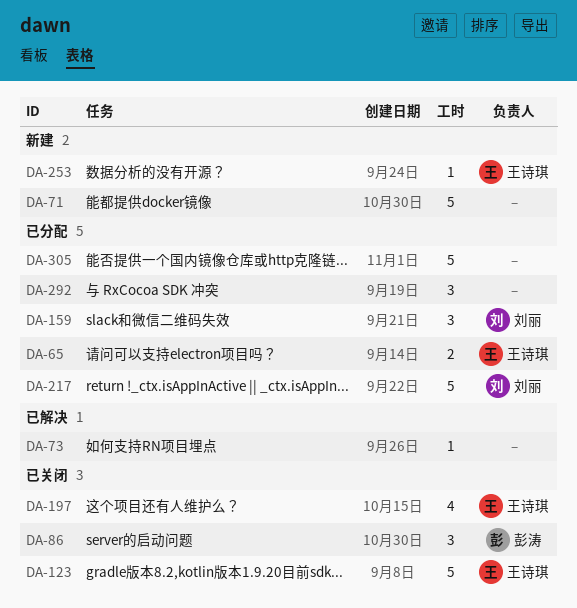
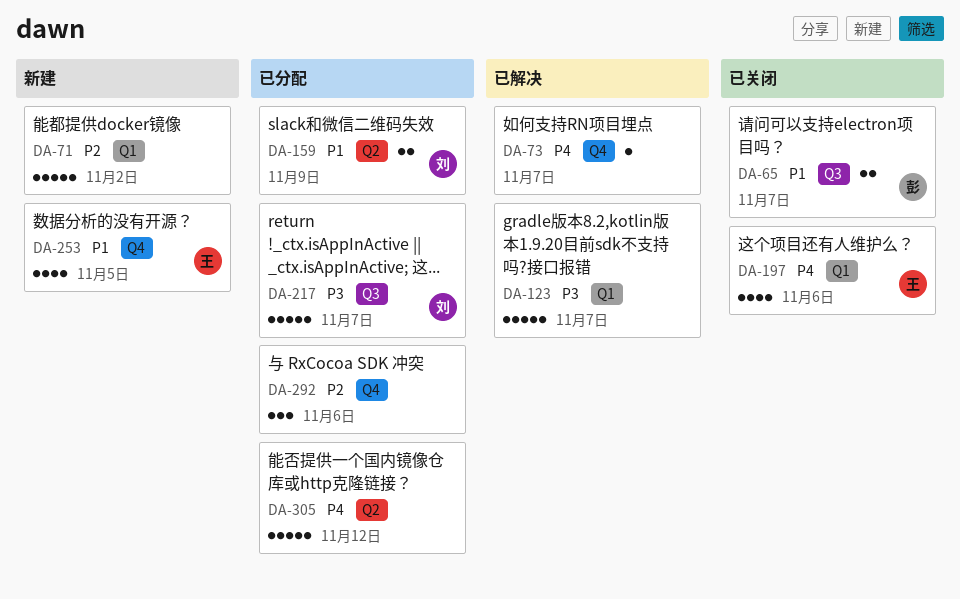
DA-65, status: 已分配 -> 已关闭
DA-65, owner: 王诗琪 -> 彭涛
DA-86: present -> none
DA-123, status: 已关闭 -> 已解决
DA-123, owner: 王诗琪 -> none
DA-159, estimate: 3 -> 2
DA-253, estimate: 1 -> 4

